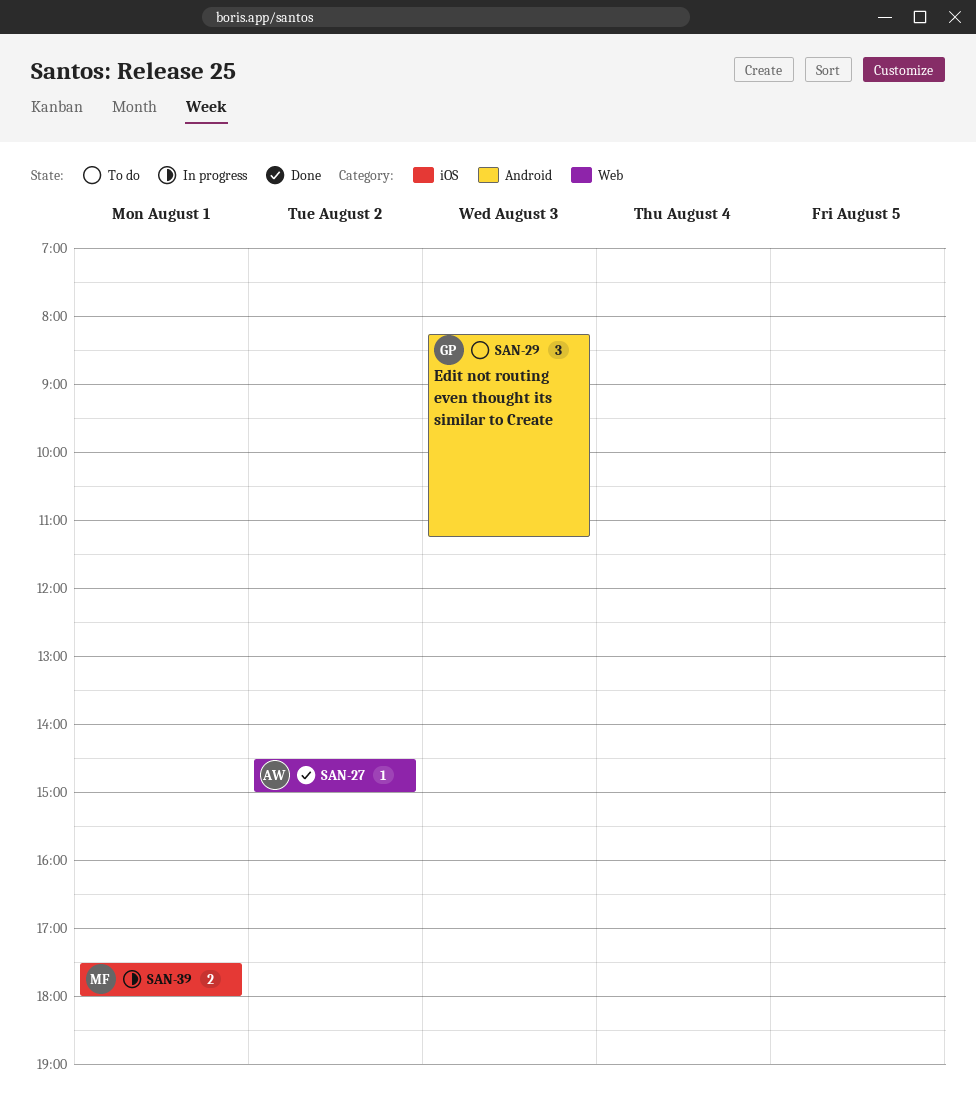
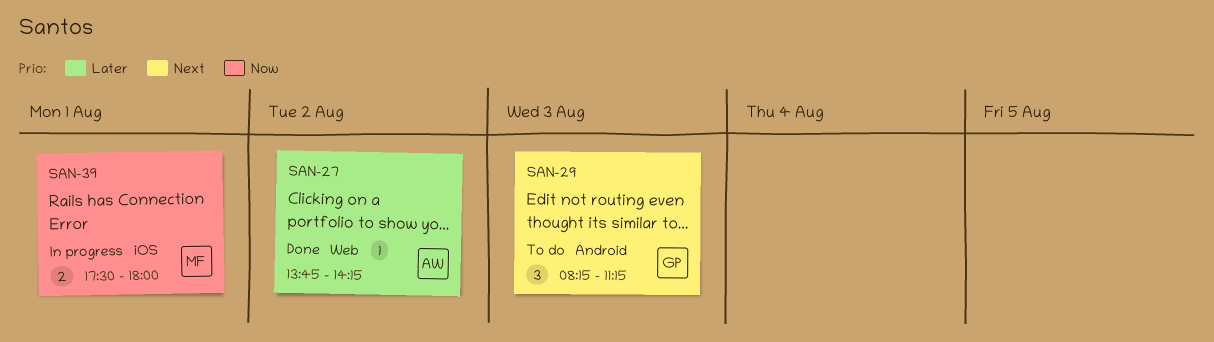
SAN-27, begins: 14:30 -> 13:45
SAN-27, ends: 15:00 -> 14:15

